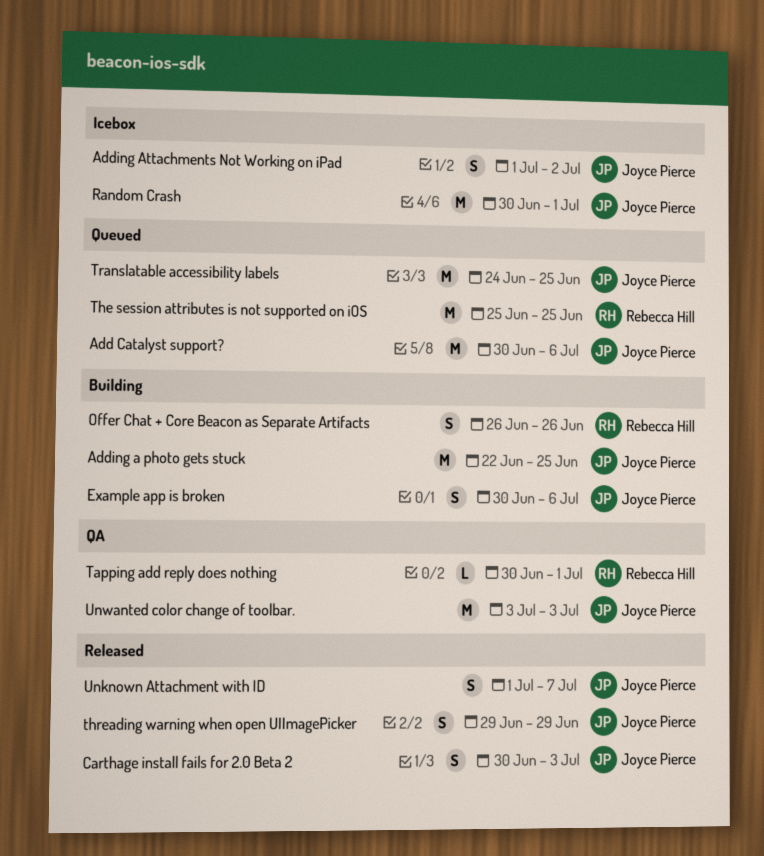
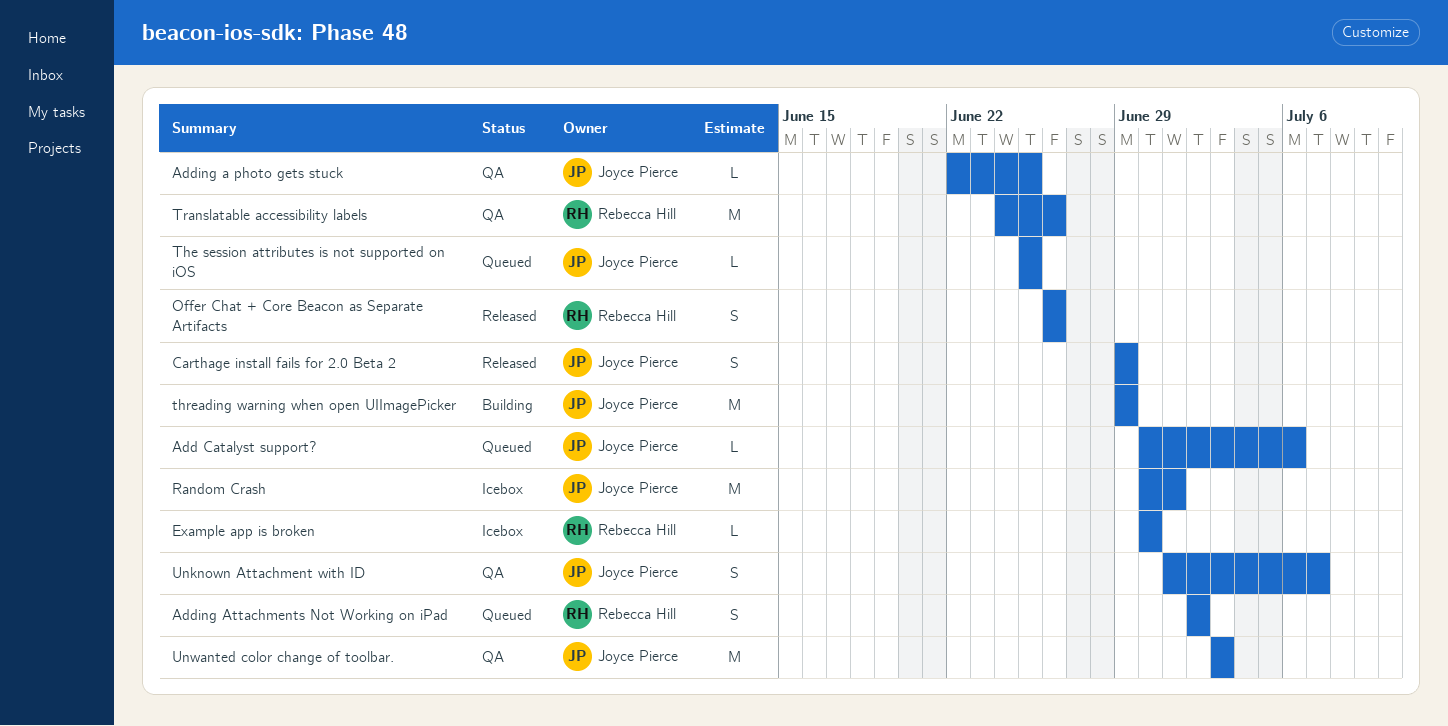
Add Catalyst support?, estimate: M -> L
Adding a photo gets stuck, status: Building -> QA
Adding a photo gets stuck, estimate: M -> L
Adding Attachments Not Working on iPad, status: Icebox -> Queued
Adding Attachments Not Working on iPad, owner: Joyce Pierce -> Rebecca Hill
Adding Attachments Not Working on iPad, start: Jul 1 -> Jul 2
Carthage install fails for 2.0 Beta 2, start: Jun 30 -> Jun 29
Carthage install fails for 2.0 Beta 2, due: Jul 3 -> Jun 29
Example app is broken, status: Building -> Icebox
Example app is broken, owner: Joyce Pierce -> Rebecca Hill
Example app is broken, estimate: S -> L
Example app is broken, due: Jul 6 -> Jun 30
Offer Chat + Core Beacon as Separate Artifacts, status: Building -> Released
Tapping add reply does nothing: present -> none
The session attributes is not supported on iOS, owner: Rebecca Hill -> Joyce Pierce
The session attributes is not supported on iOS, estimate: M -> L
threading warning when open UIImagePicker, status: Released -> Building
threading warning when open UIImagePicker, estimate: S -> M
Translatable accessibility labels, status: Queued -> QA
Translatable accessibility labels, owner: Joyce Pierce -> Rebecca Hill
Translatable accessibility labels, due: Jun 25 -> Jun 26
Unknown Attachment with ID, status: Released -> QA

